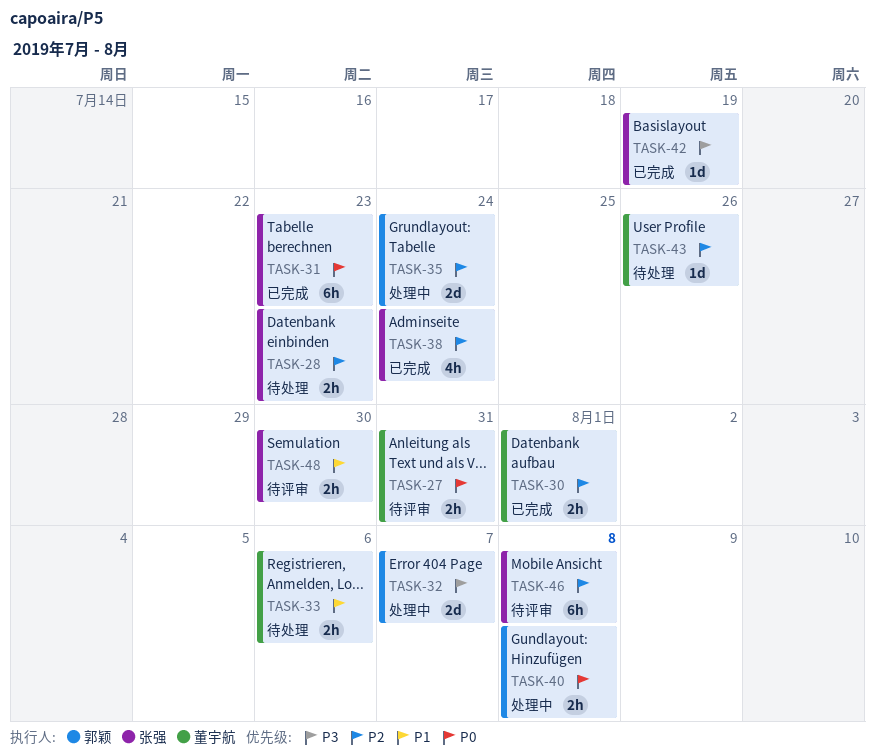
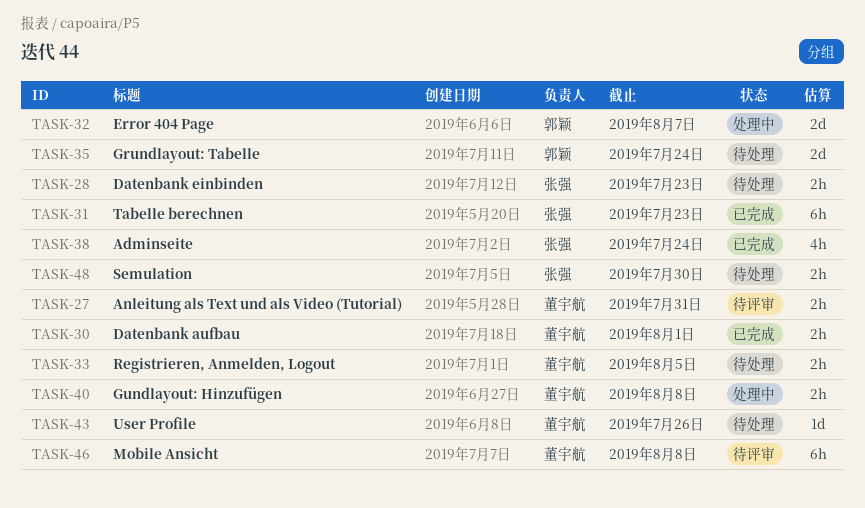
TASK-33, due: Aug 6 -> Aug 5
TASK-35, status: 处理中 -> 待处理
TASK-40, owner: 郭颖 -> 董宇航
TASK-42: present -> none
TASK-46, owner: 张强 -> 董宇航
TASK-48, status: 待评审 -> 待处理

